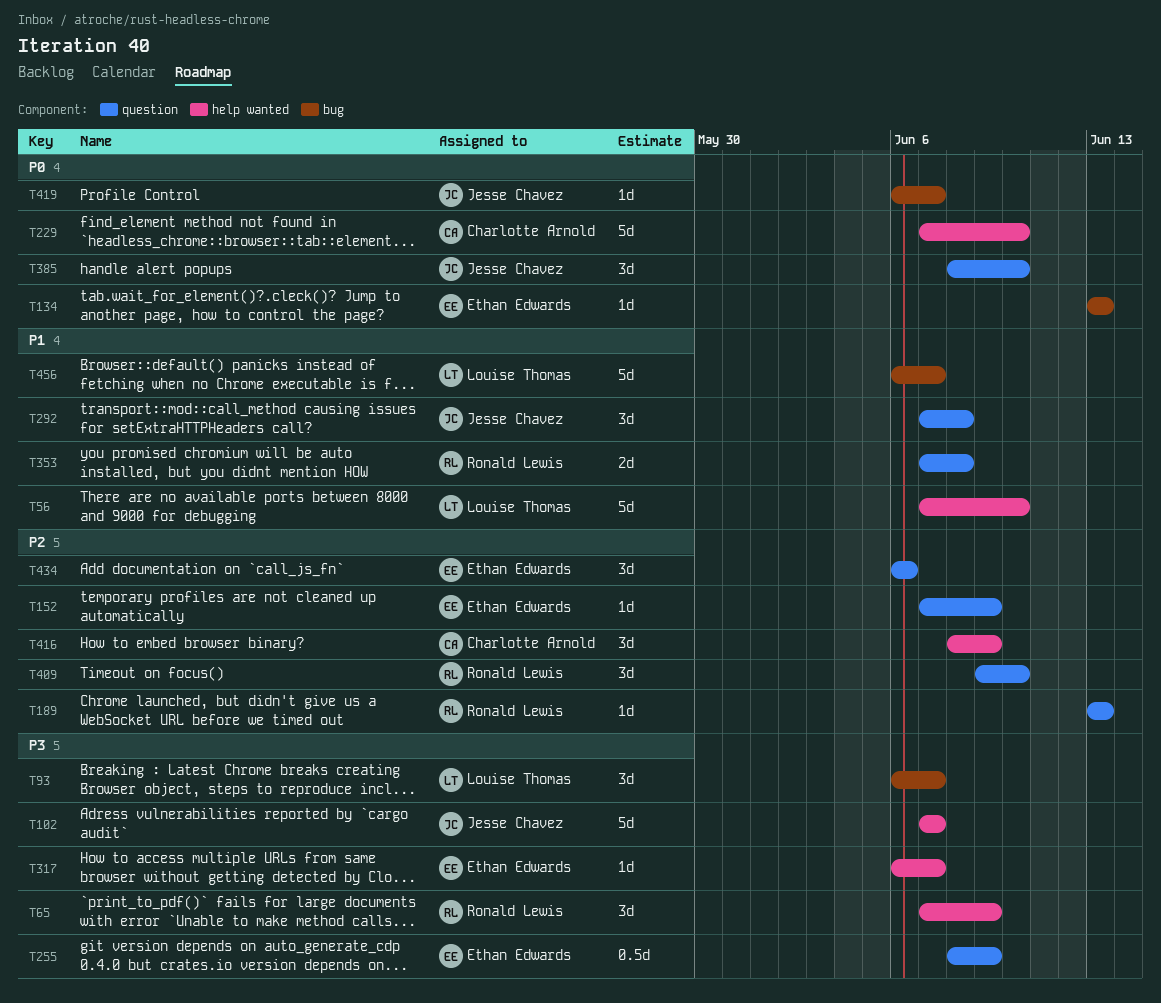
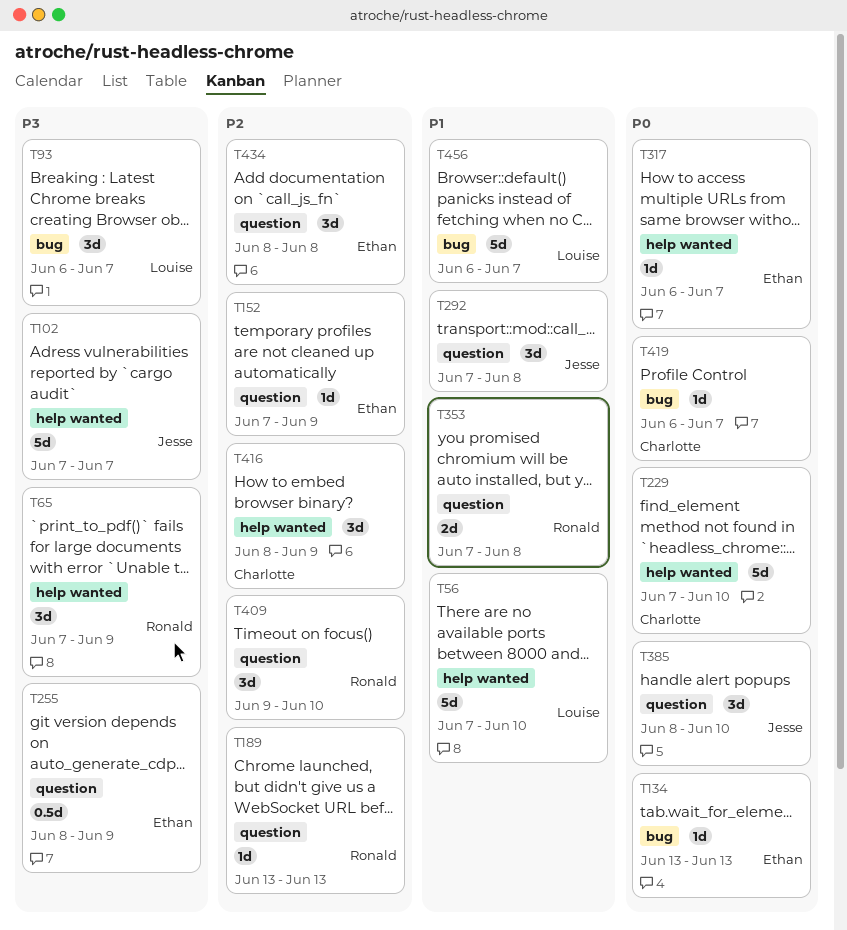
T317, priority: P3 -> P0
T419, owner: Jesse Chavez -> Charlotte Arnold
T434, start: Jun 6 -> Jun 8
T434, due: Jun 6 -> Jun 8

